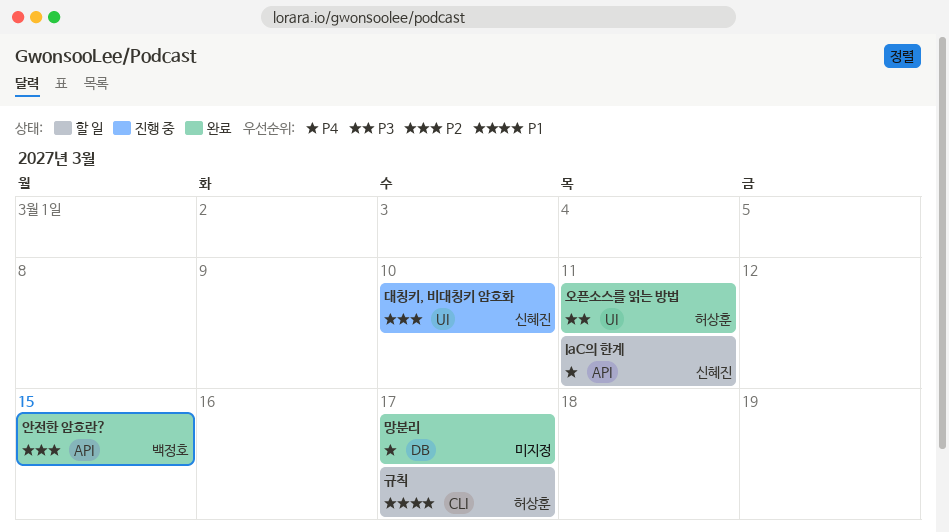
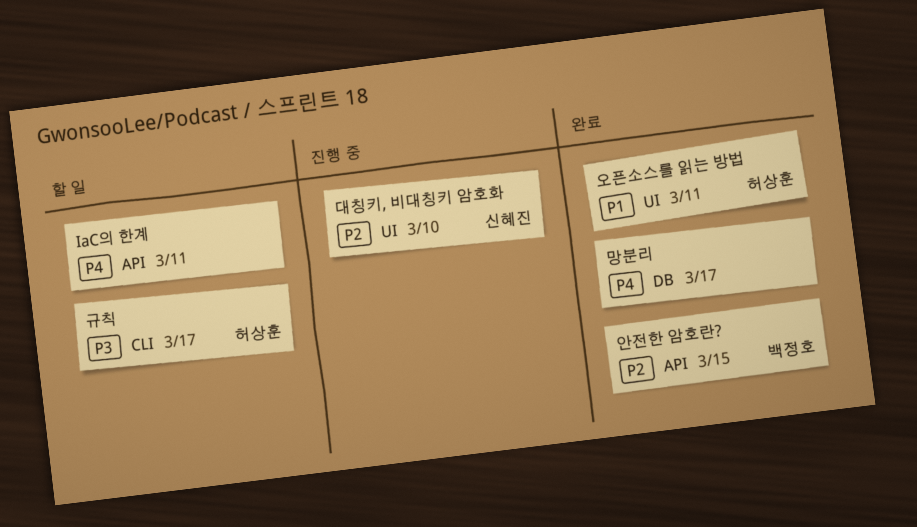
IaC의 한계, owner: 신혜진 -> none
규칙, priority: P1 -> P3
오픈소스를 읽는 방법, priority: P3 -> P1

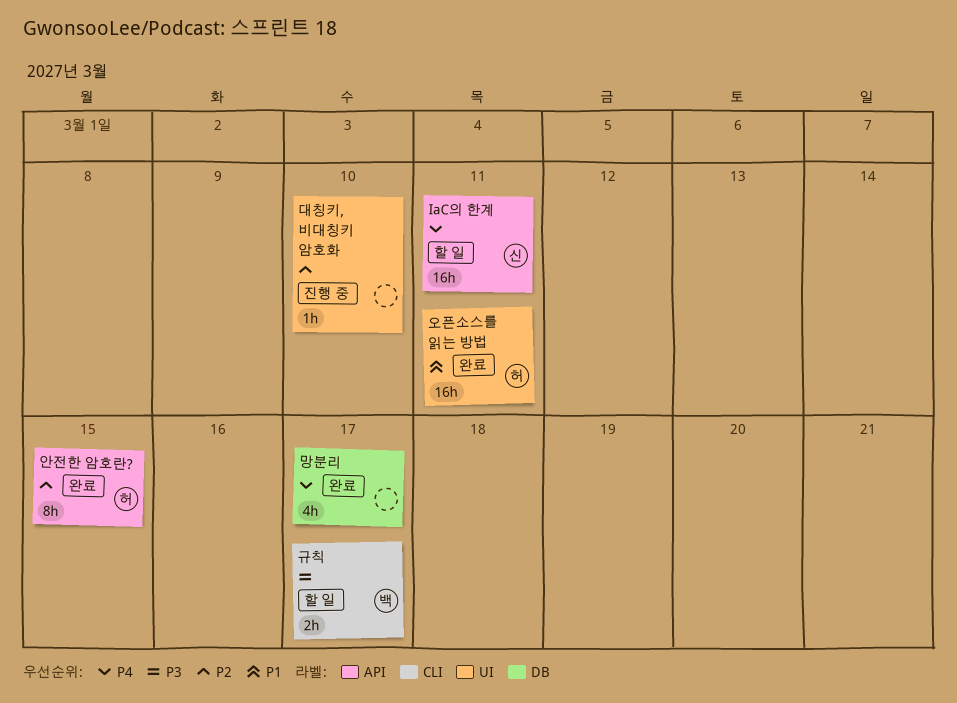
IaC의 한계, owner: none -> 신혜진
규칙, owner: 허상훈 -> 백정호
대칭키, 비대칭키 암호화, owner: 신혜진 -> none
안전한 암호란?, owner: 백정호 -> 허상훈

